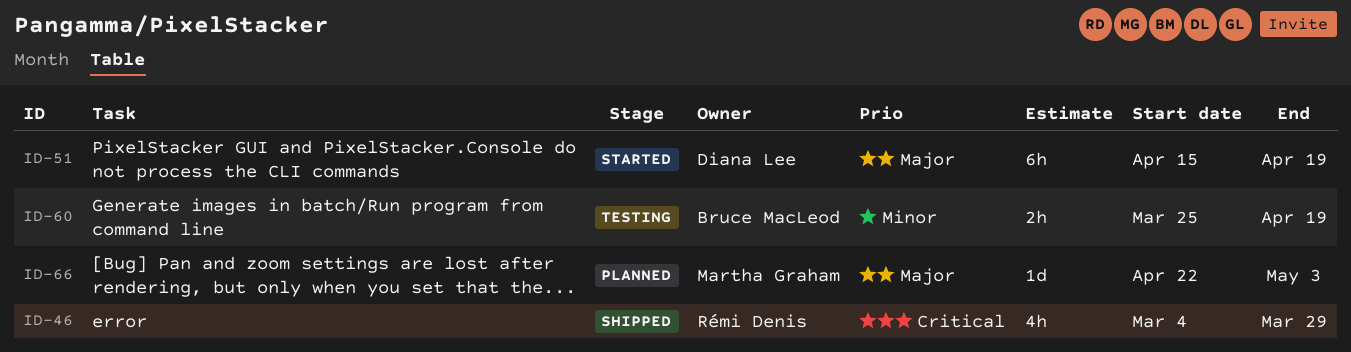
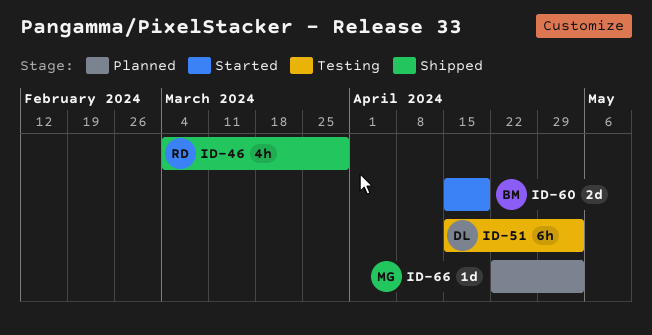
ID-51, status: Started -> Testing
ID-51, due: Apr 19 -> May 3
ID-60, status: Testing -> Started
ID-60, estimate: 2h -> 2d
ID-60, start: Mar 25 -> Apr 15

